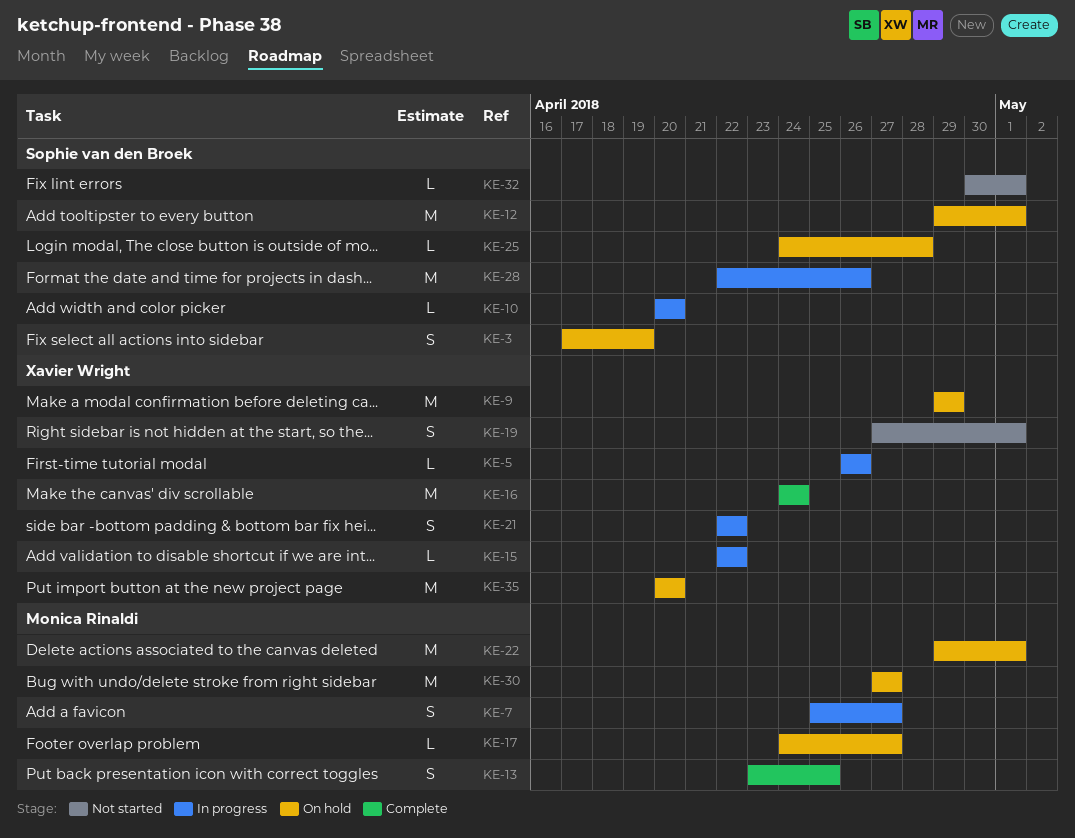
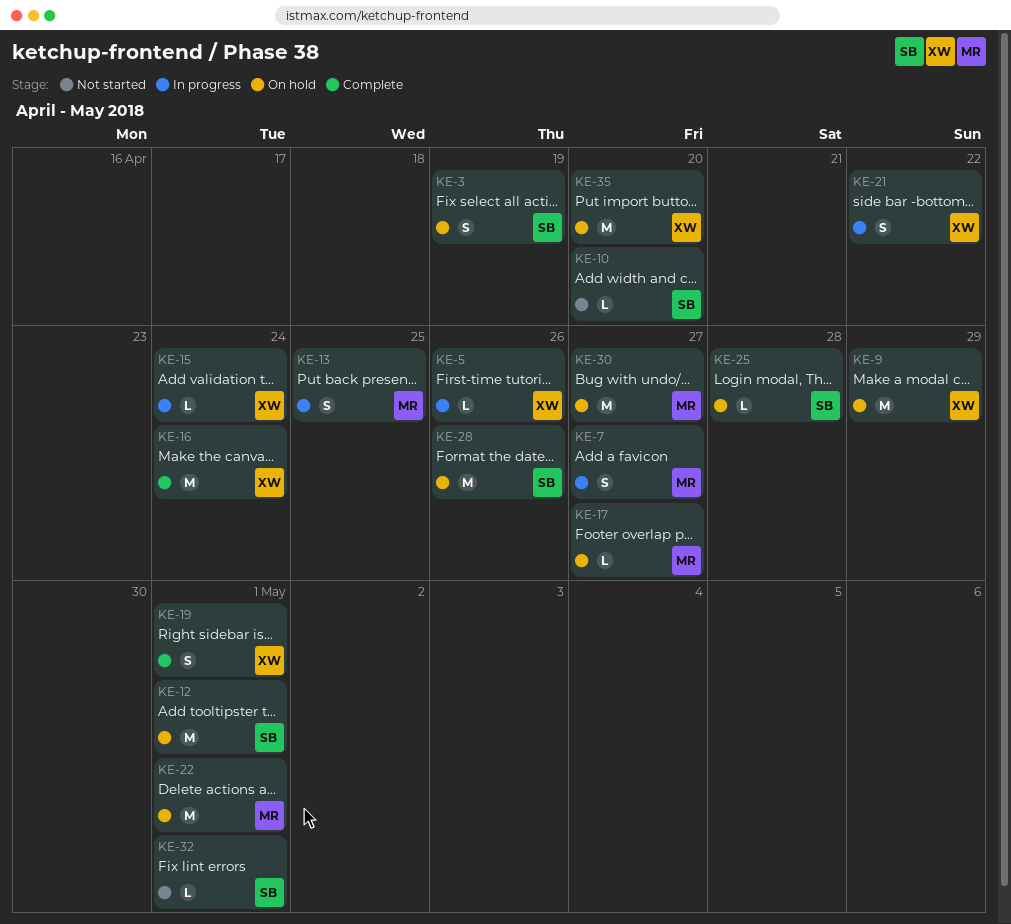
KE-10, status: In progress -> Not started
KE-13, status: Complete -> In progress
KE-15, due: Apr 22 -> Apr 24
KE-19, status: Not started -> Complete
KE-28, status: In progress -> On hold

